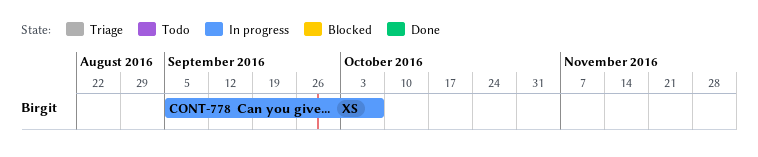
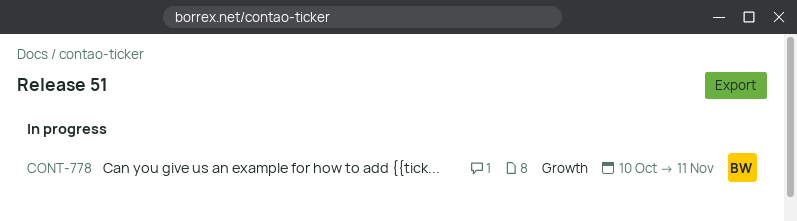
CONT-778, start: Sep 5 -> Oct 10
CONT-778, due: Oct 7 -> Nov 11

